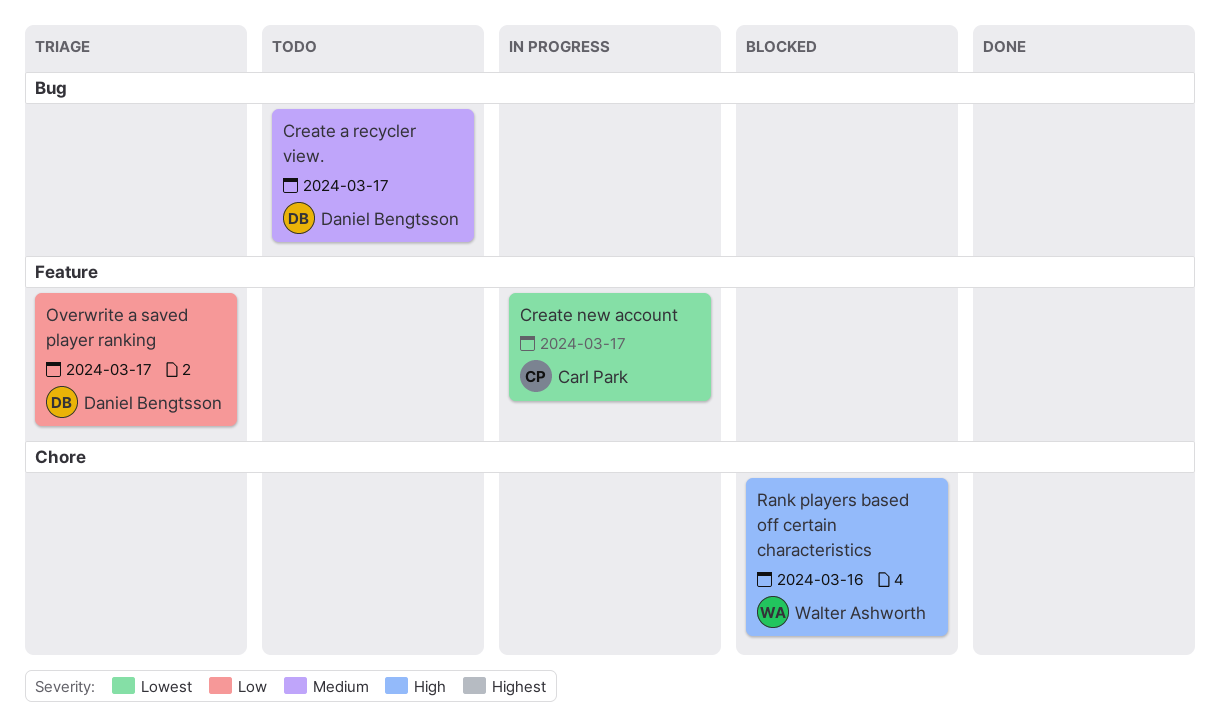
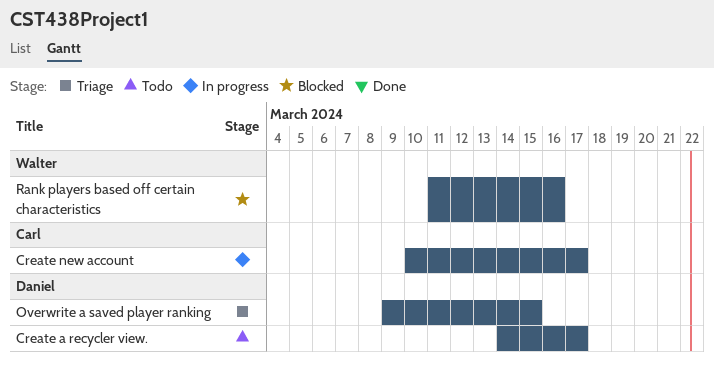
Overwrite a saved player ranking, due: Mar 17 -> Mar 15

